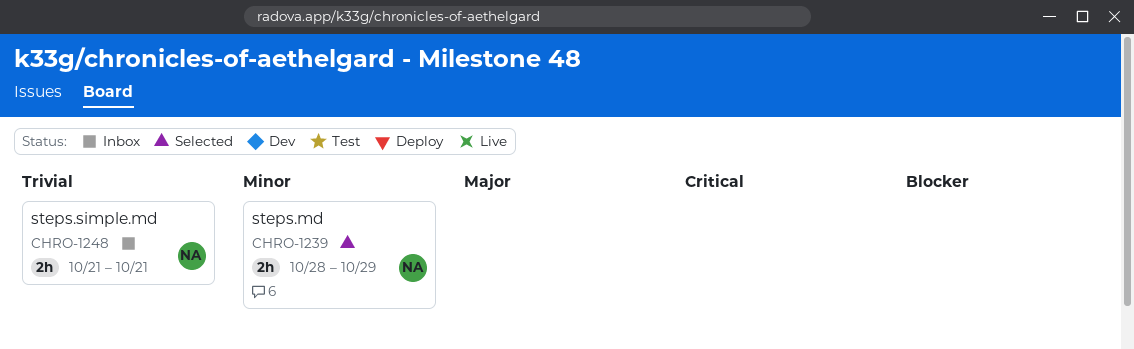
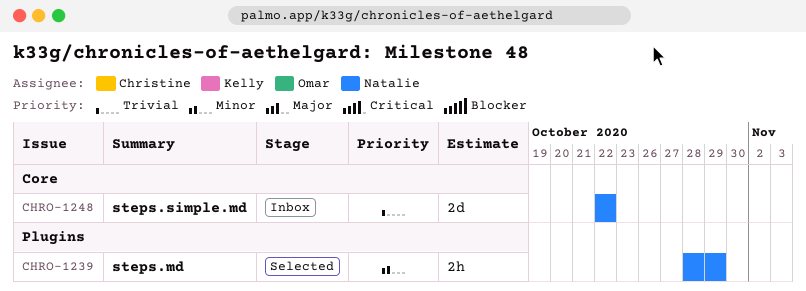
CHRO-1248, estimate: 2h -> 2d
CHRO-1248, start: Oct 21 -> Oct 22
CHRO-1248, due: Oct 21 -> Oct 22

